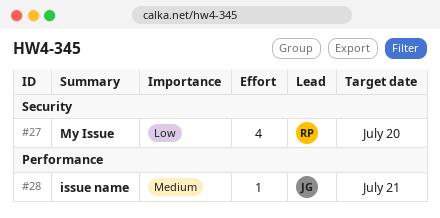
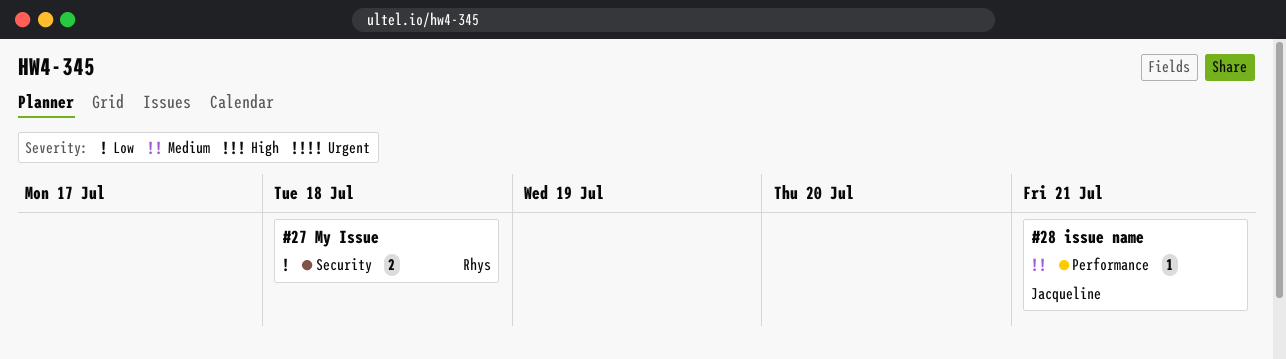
#27, estimate: 4 -> 2
#27, due: Jul 20 -> Jul 18

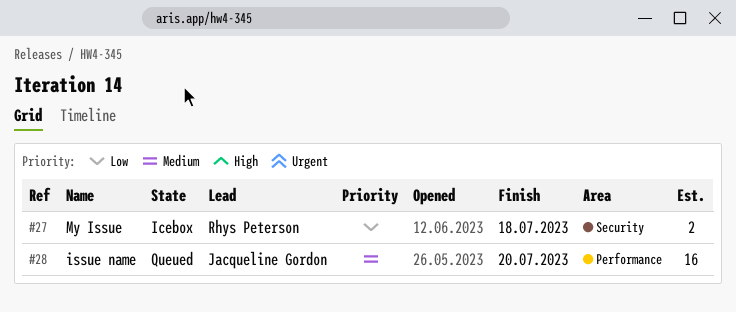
#28, estimate: 1 -> 16
#28, due: Jul 21 -> Jul 20

